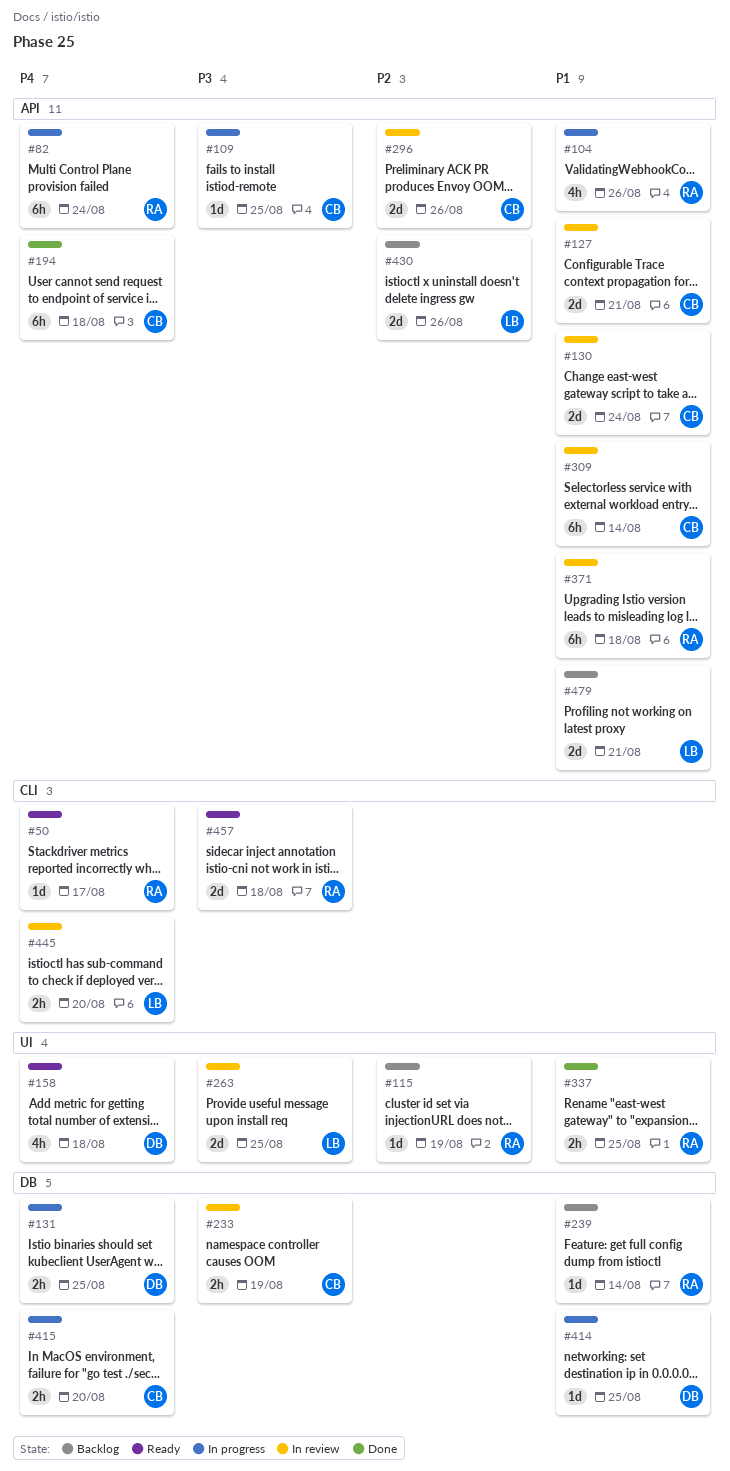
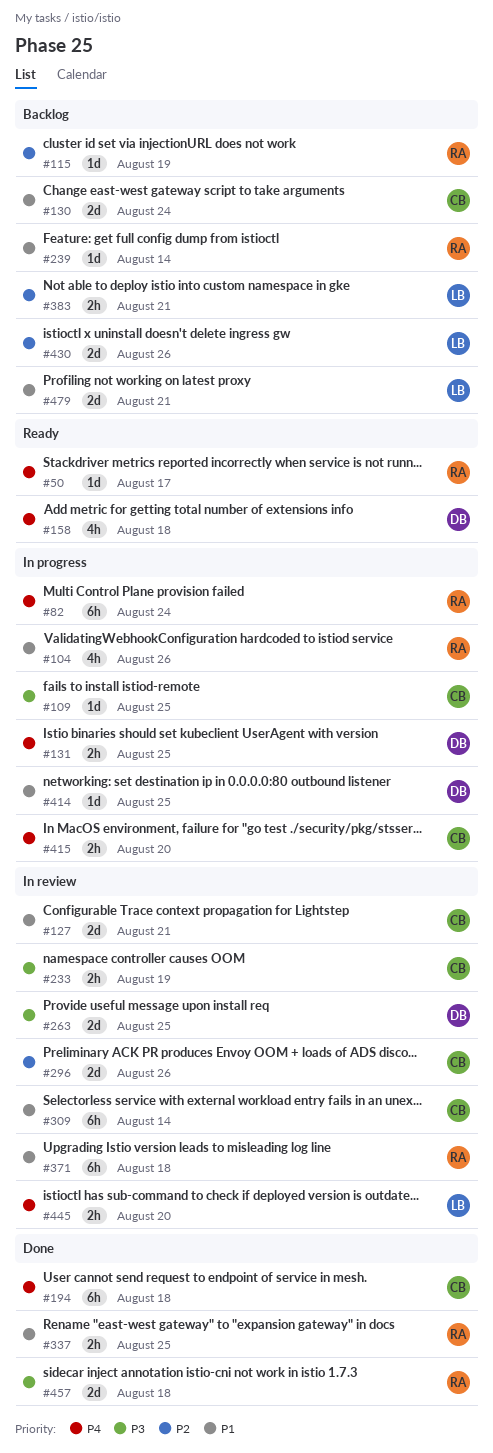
#130, status: In review -> Backlog
#263, owner: LB -> DB
#383: none -> present
#457, status: Ready -> Done

